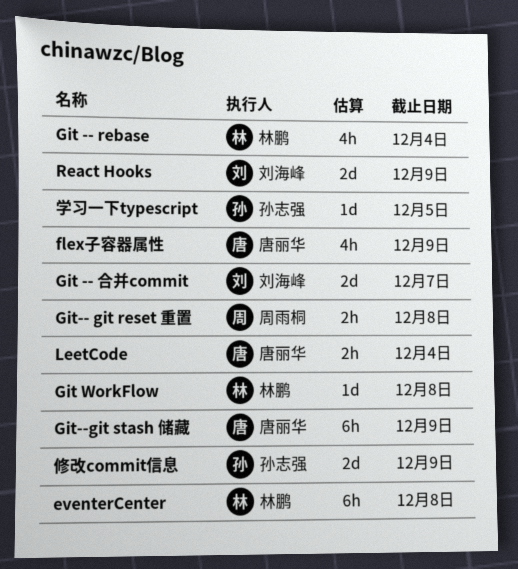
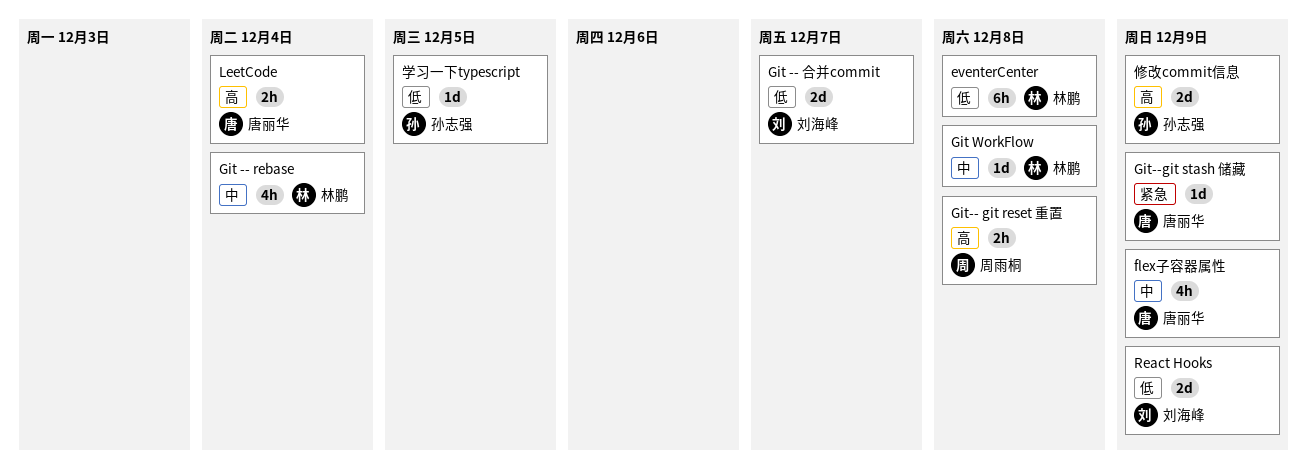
Git--git stash 储藏, estimate: 6h -> 1d

